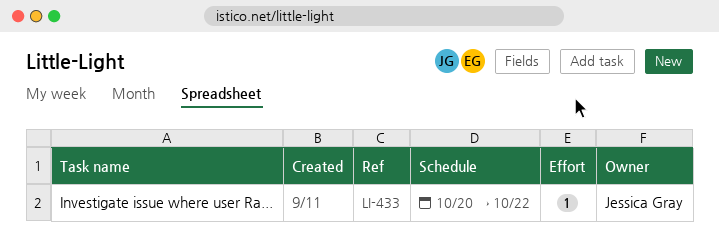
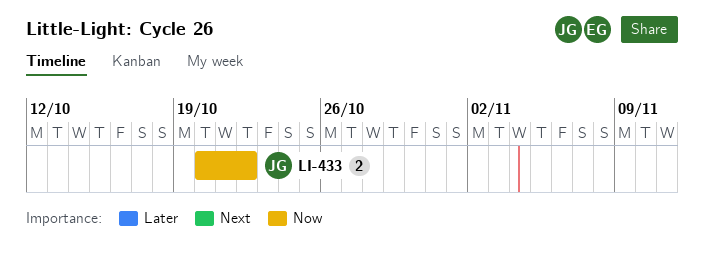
LI-433, estimate: 1 -> 2

